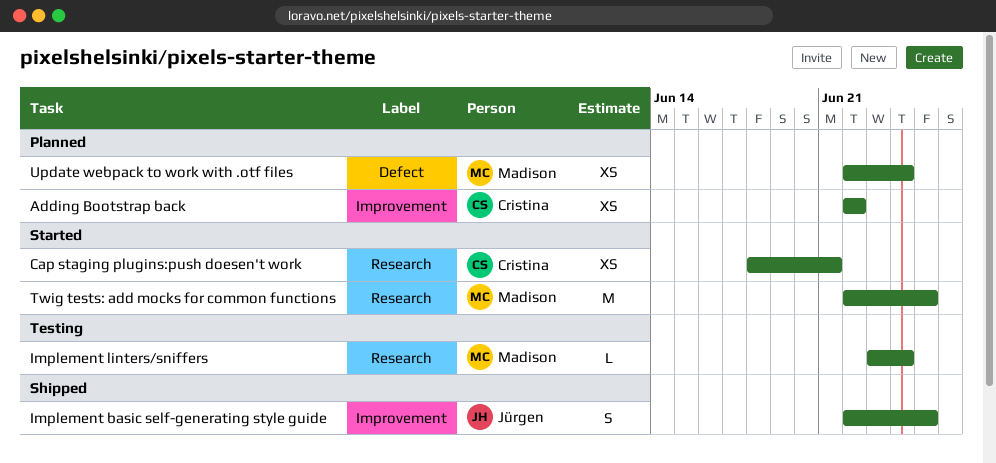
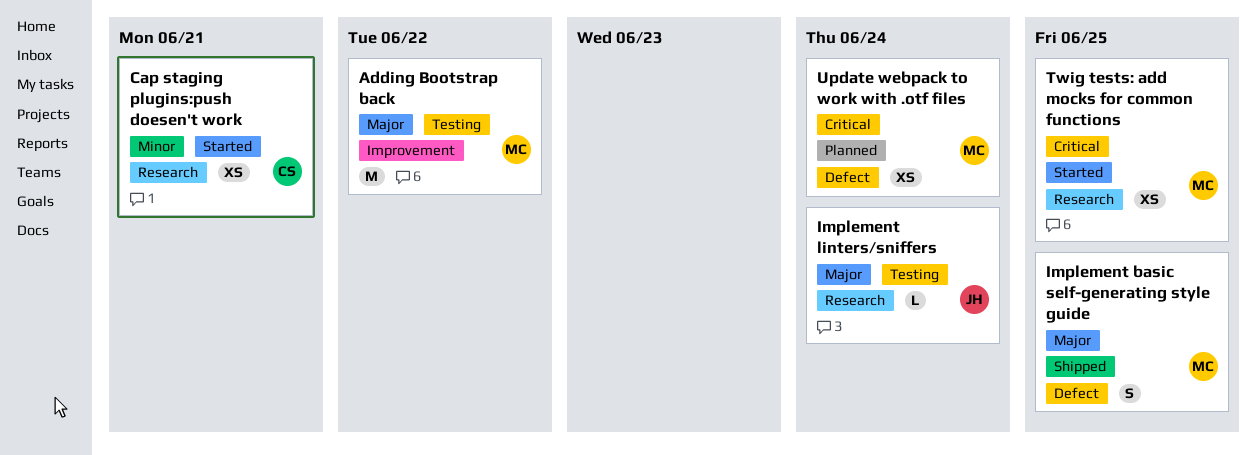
Adding Bootstrap back, status: Planned -> Testing
Adding Bootstrap back, owner: Cristina -> Madison
Adding Bootstrap back, estimate: XS -> M
Implement basic self-generating style guide, owner: Jürgen -> Madison
Implement basic self-generating style guide, label: Improvement -> Defect
Implement linters/sniffers, owner: Madison -> Jürgen
Twig tests: add mocks for common functions, estimate: M -> XS

